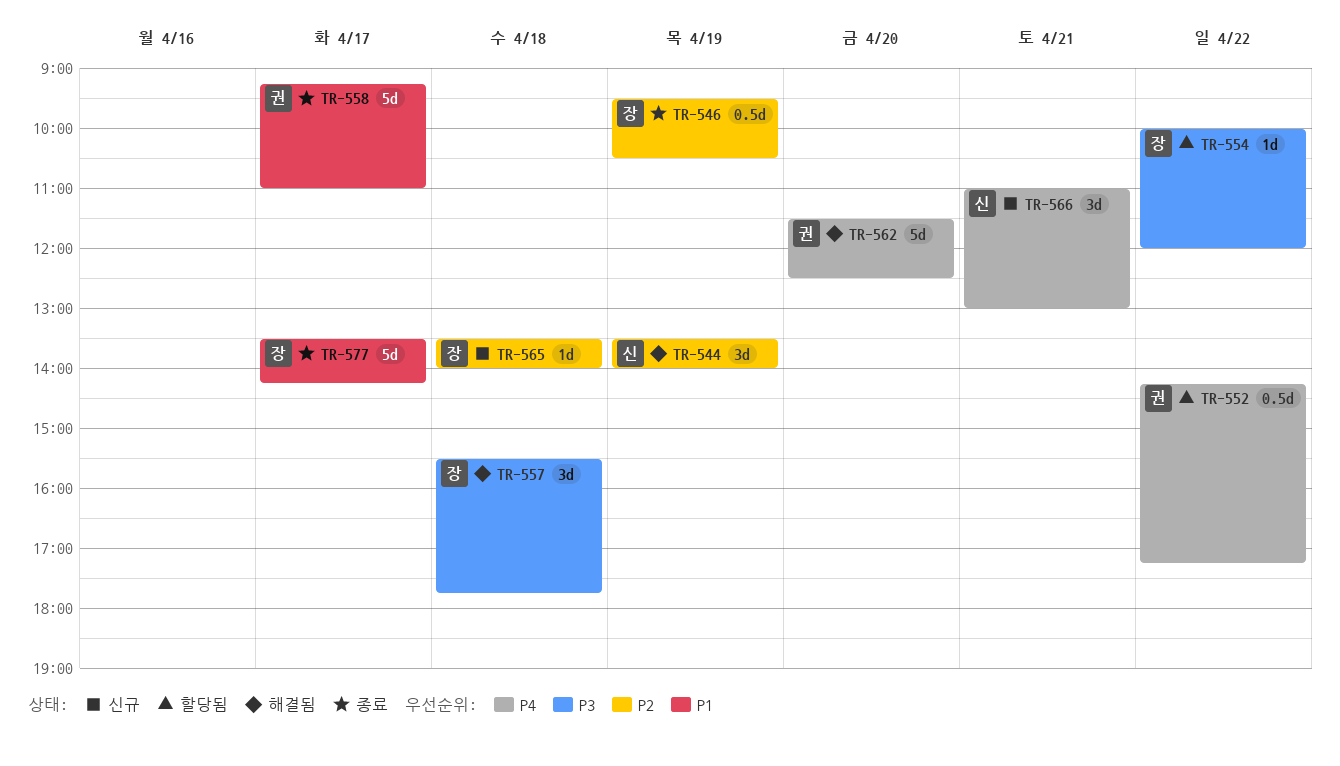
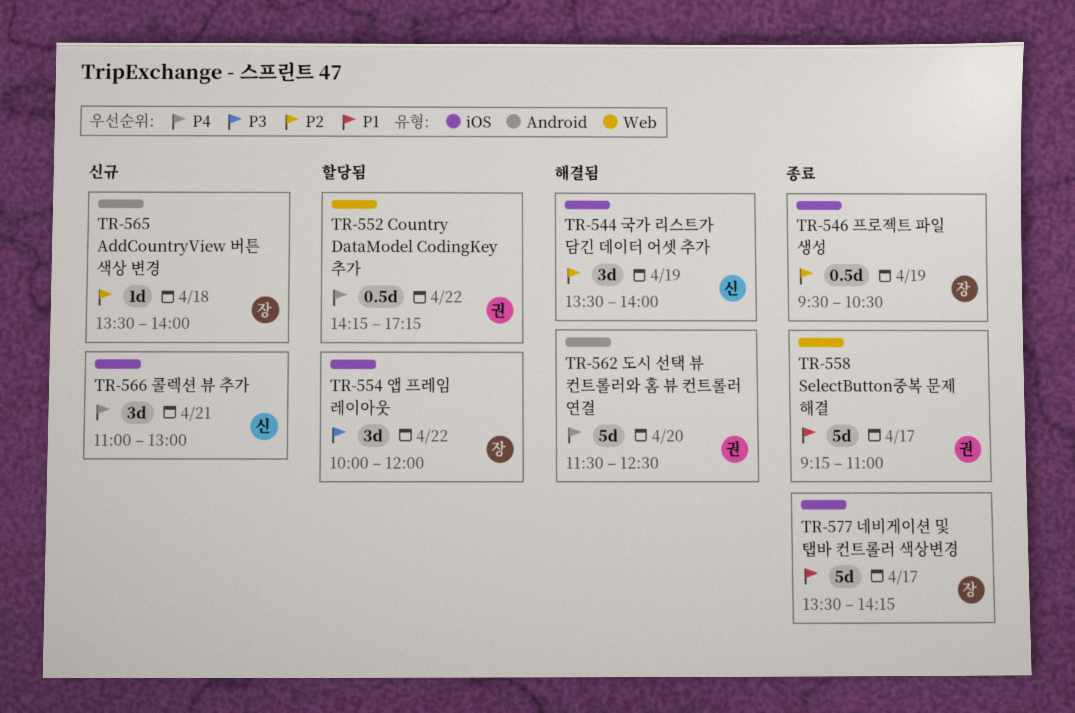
TR-554, estimate: 1d -> 3d
TR-557: present -> none

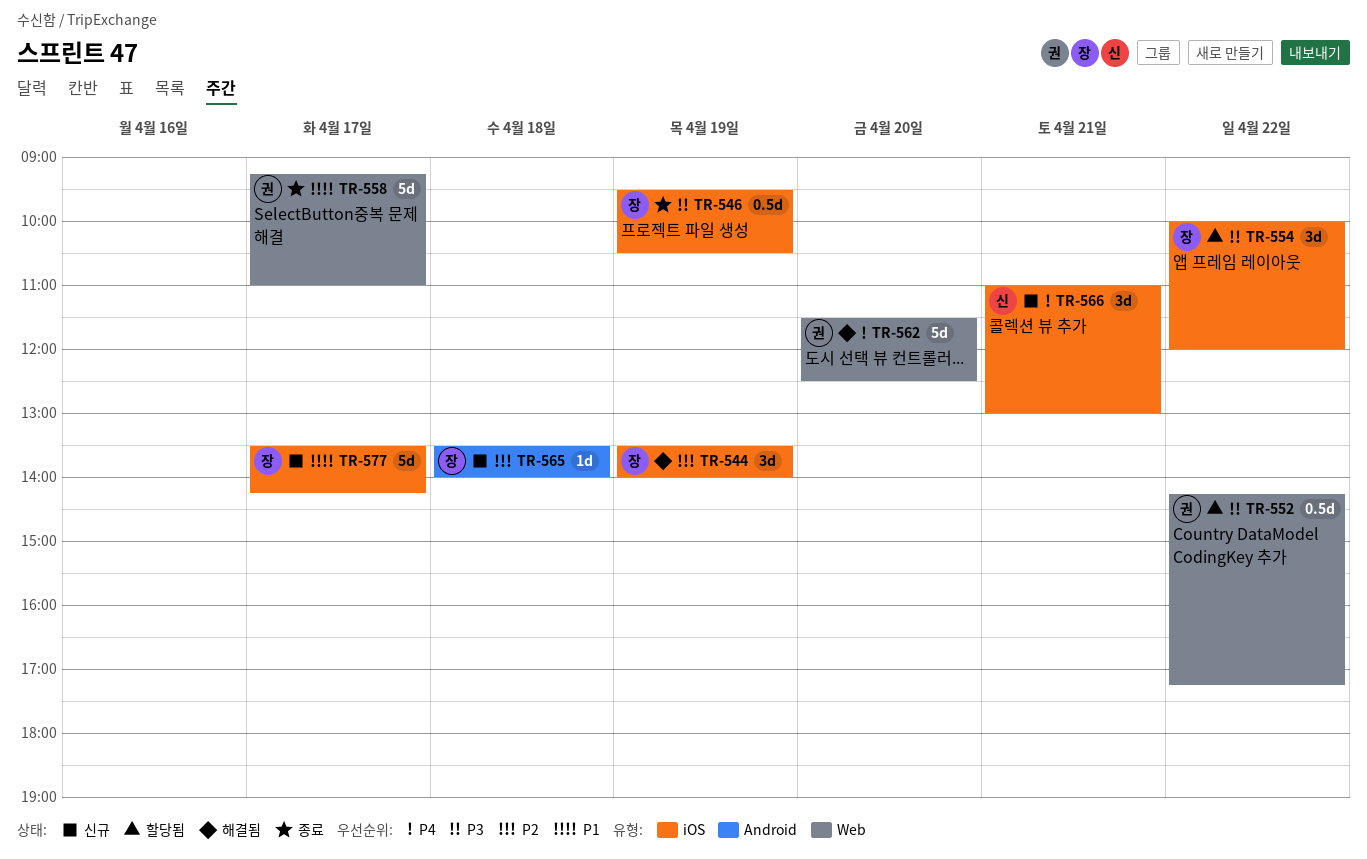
TR-544, owner: 신 -> 장
TR-546, priority: P2 -> P3
TR-552, priority: P4 -> P3
TR-562, label: Android -> Web
TR-577, status: 종료 -> 신규

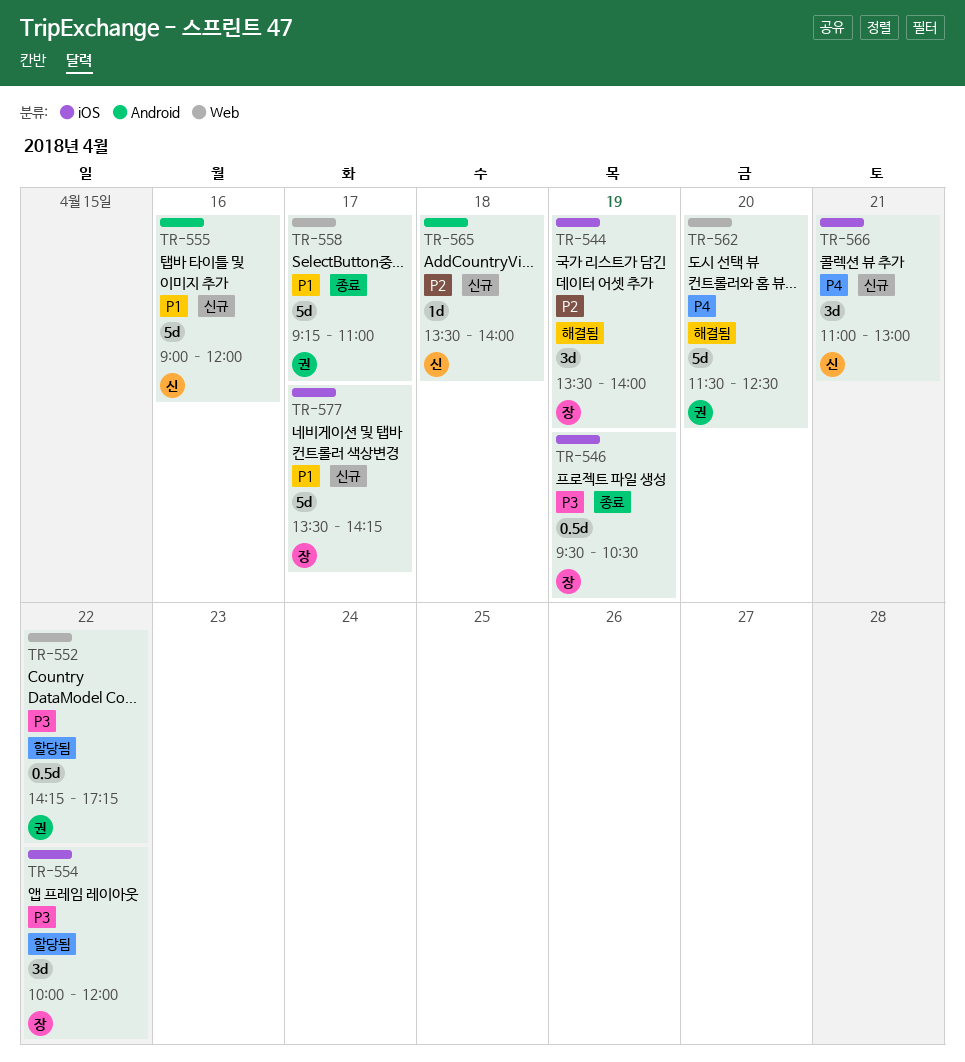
TR-555: none -> present
TR-565, owner: 장 -> 신

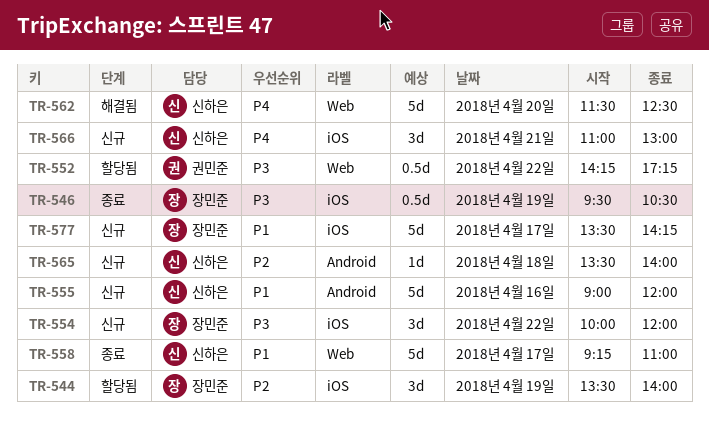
TR-544, status: 해결됨 -> 할당됨
TR-554, status: 할당됨 -> 신규
TR-558, owner: 권민준 -> 신하은
TR-562, owner: 권민준 -> 신하은

